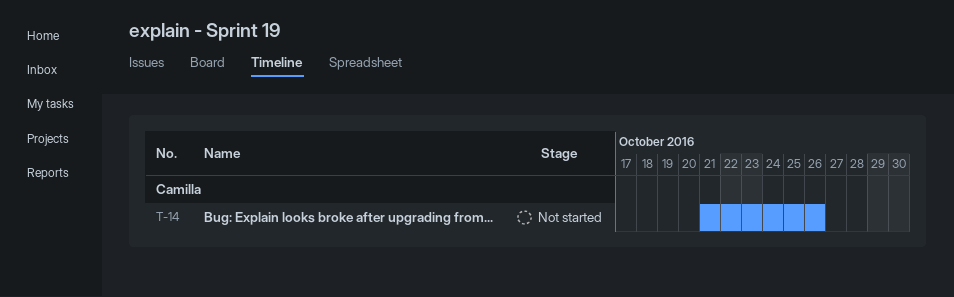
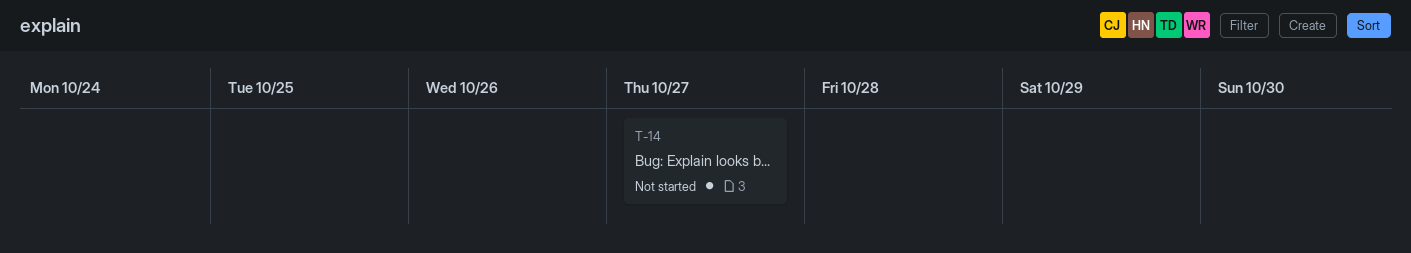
T-14, due: Oct 26 -> Oct 27

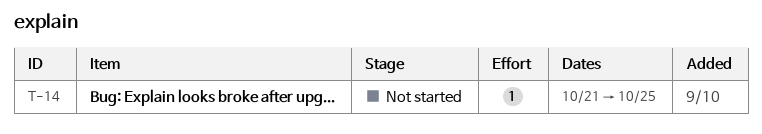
T-14, due: Oct 27 -> Oct 25

